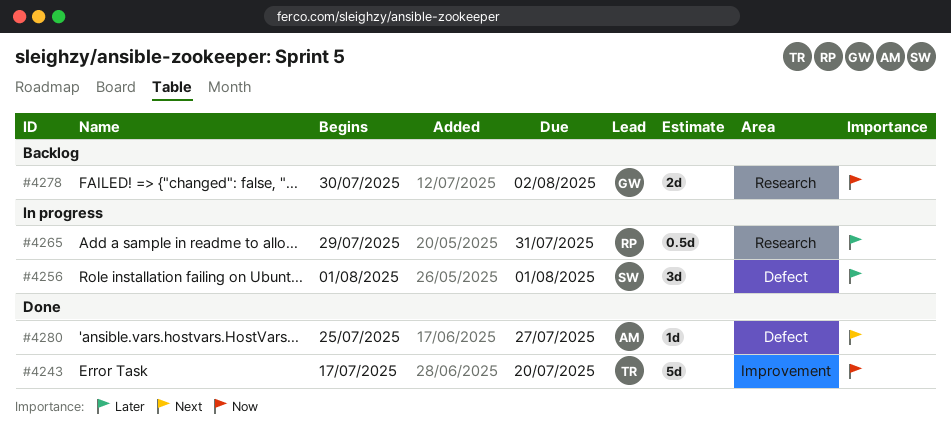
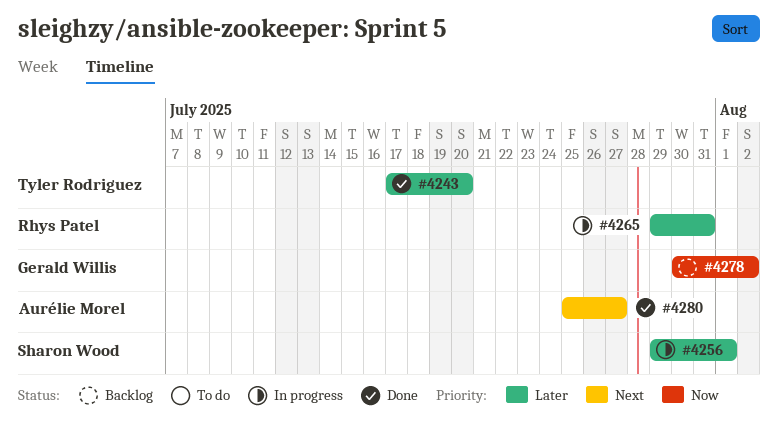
#4243, priority: Now -> Later
#4256, start: Aug 1 -> Jul 29

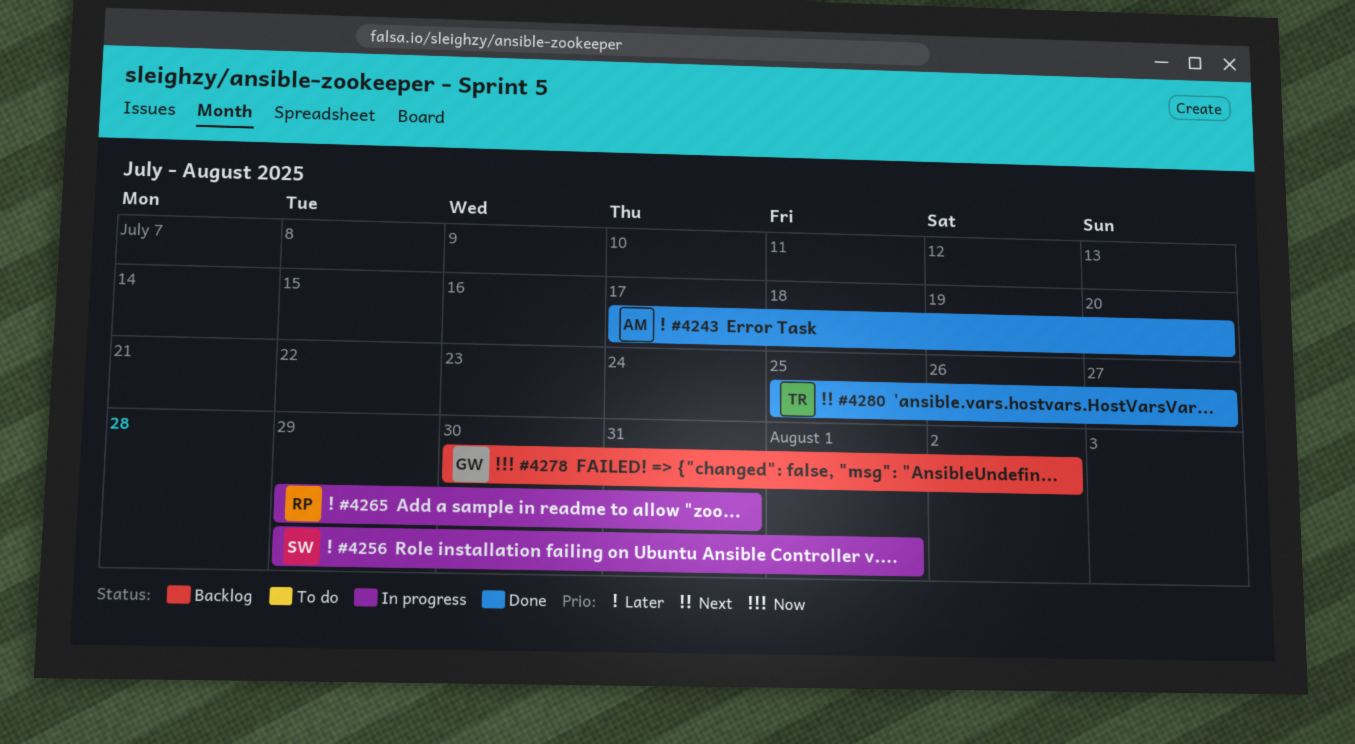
#4243, owner: Tyler Rodriguez -> Aurélie Morel
#4280, owner: Aurélie Morel -> Tyler Rodriguez

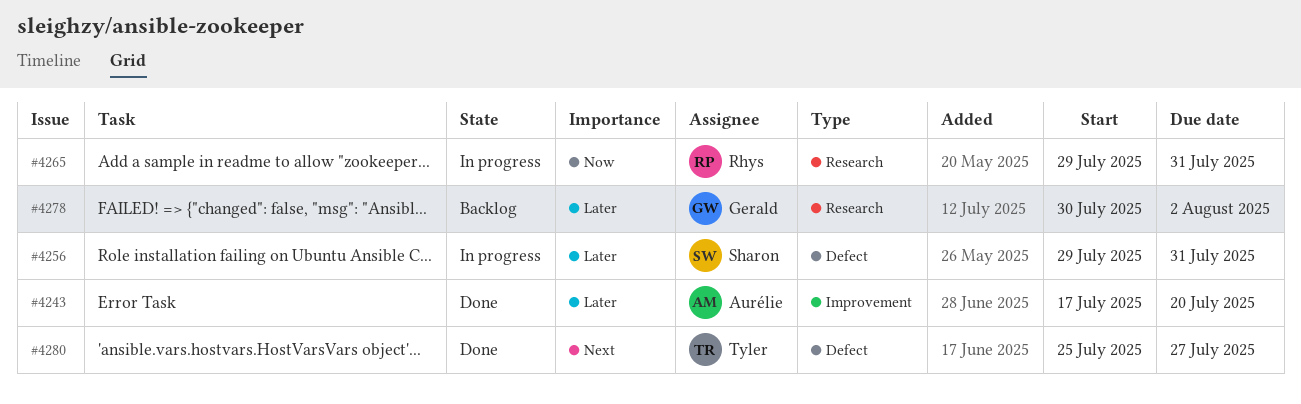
#4256, due: Aug 1 -> Jul 31
#4265, priority: Later -> Now
#4278, priority: Now -> Later

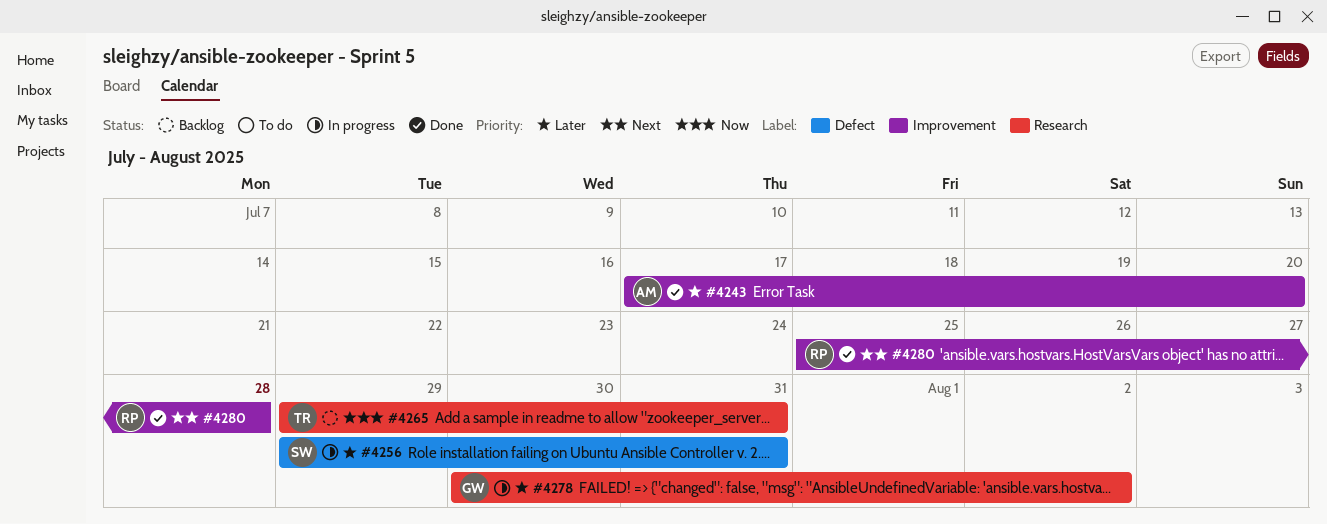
#4265, status: In progress -> Backlog
#4265, owner: Rhys -> Tyler
#4278, status: Backlog -> In progress
#4280, owner: Tyler -> Rhys
#4280, label: Defect -> Improvement
#4280, due: Jul 27 -> Jul 28

